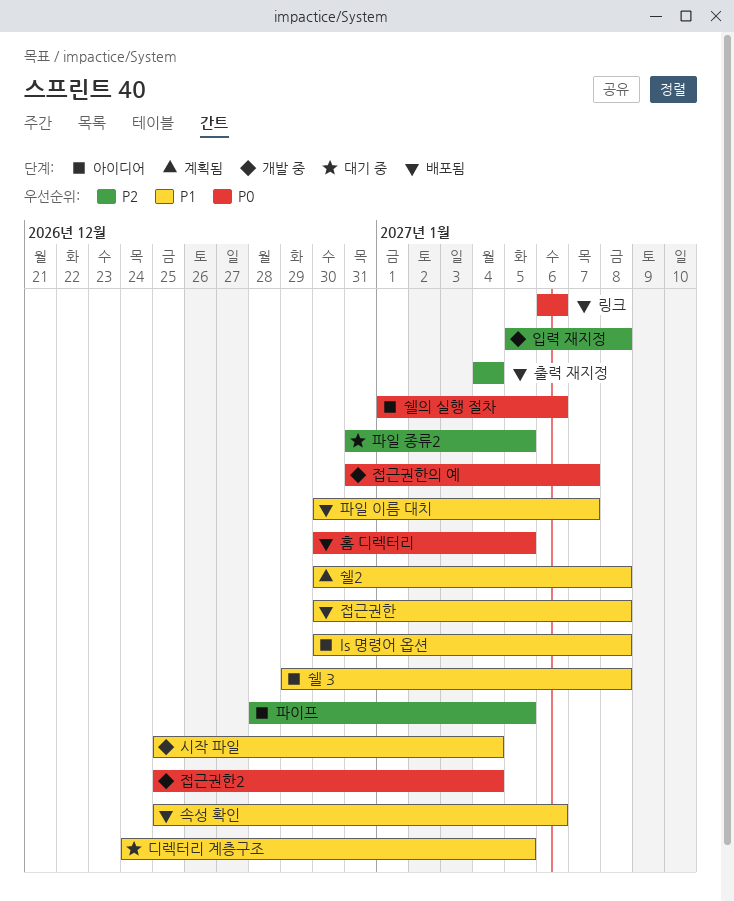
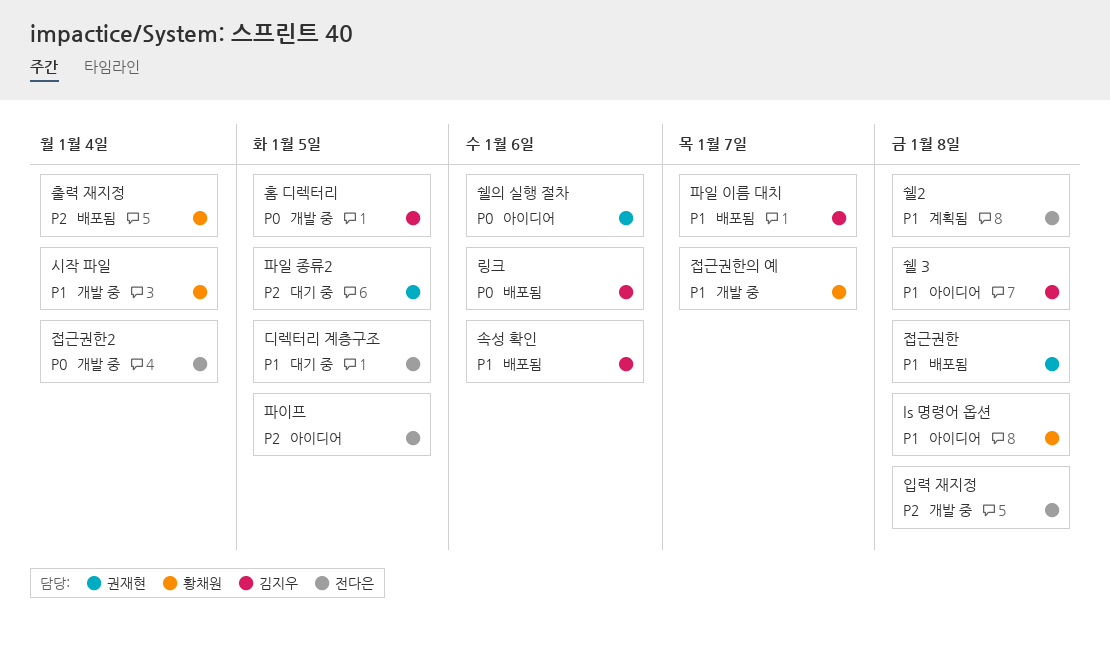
접근권한의 예, priority: P0 -> P1
홈 디렉터리, status: 배포됨 -> 개발 중

